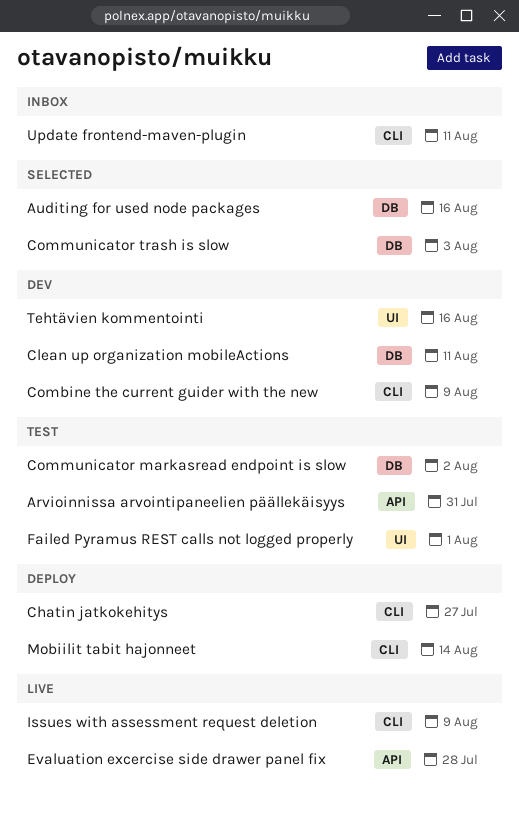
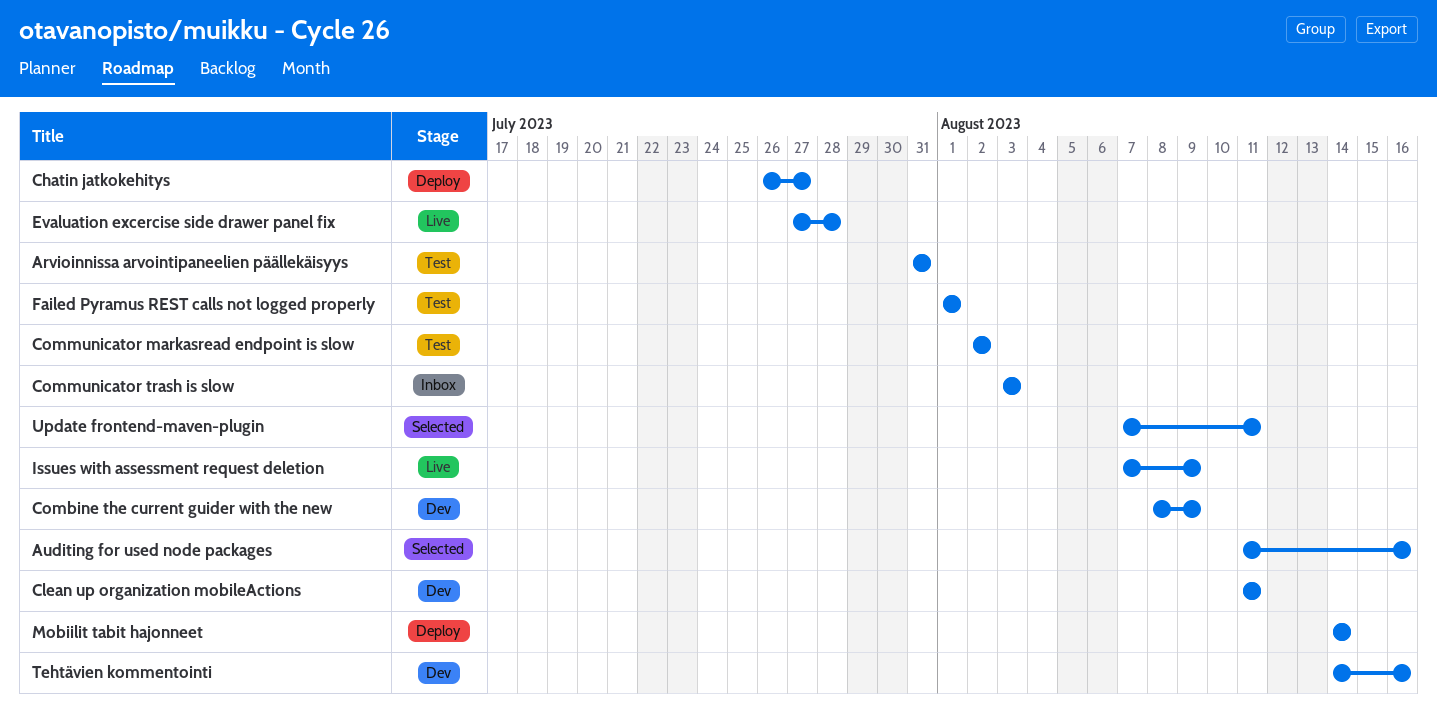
Communicator trash is slow, status: Selected -> Inbox
Update frontend-maven-plugin, status: Inbox -> Selected

